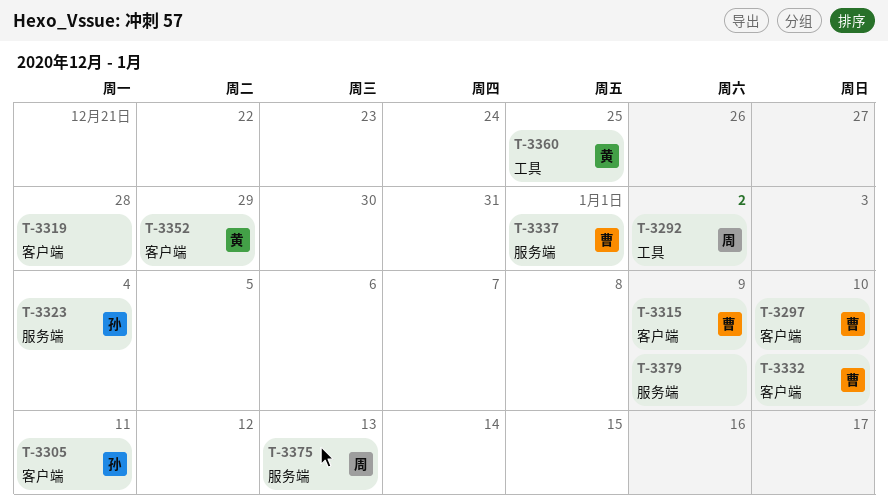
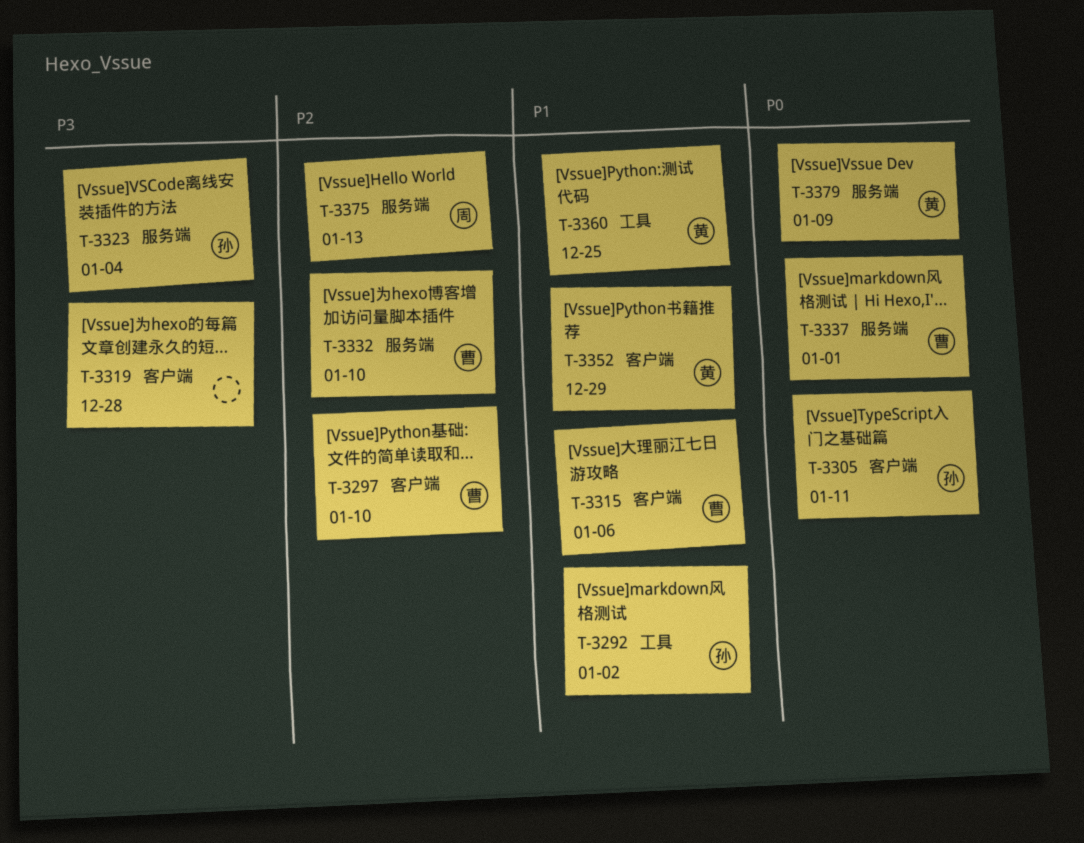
T-3292, owner: 周 -> 孙
T-3315, due: Jan 9 -> Jan 6
T-3332, label: 客户端 -> 服务端
T-3379, owner: none -> 黄

